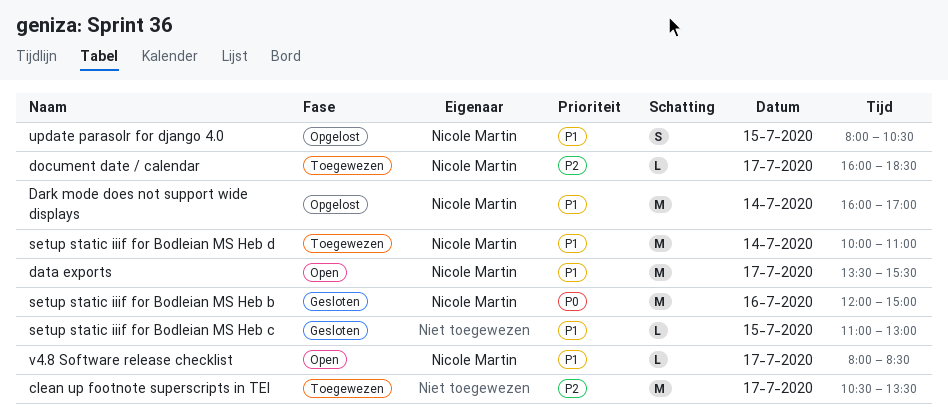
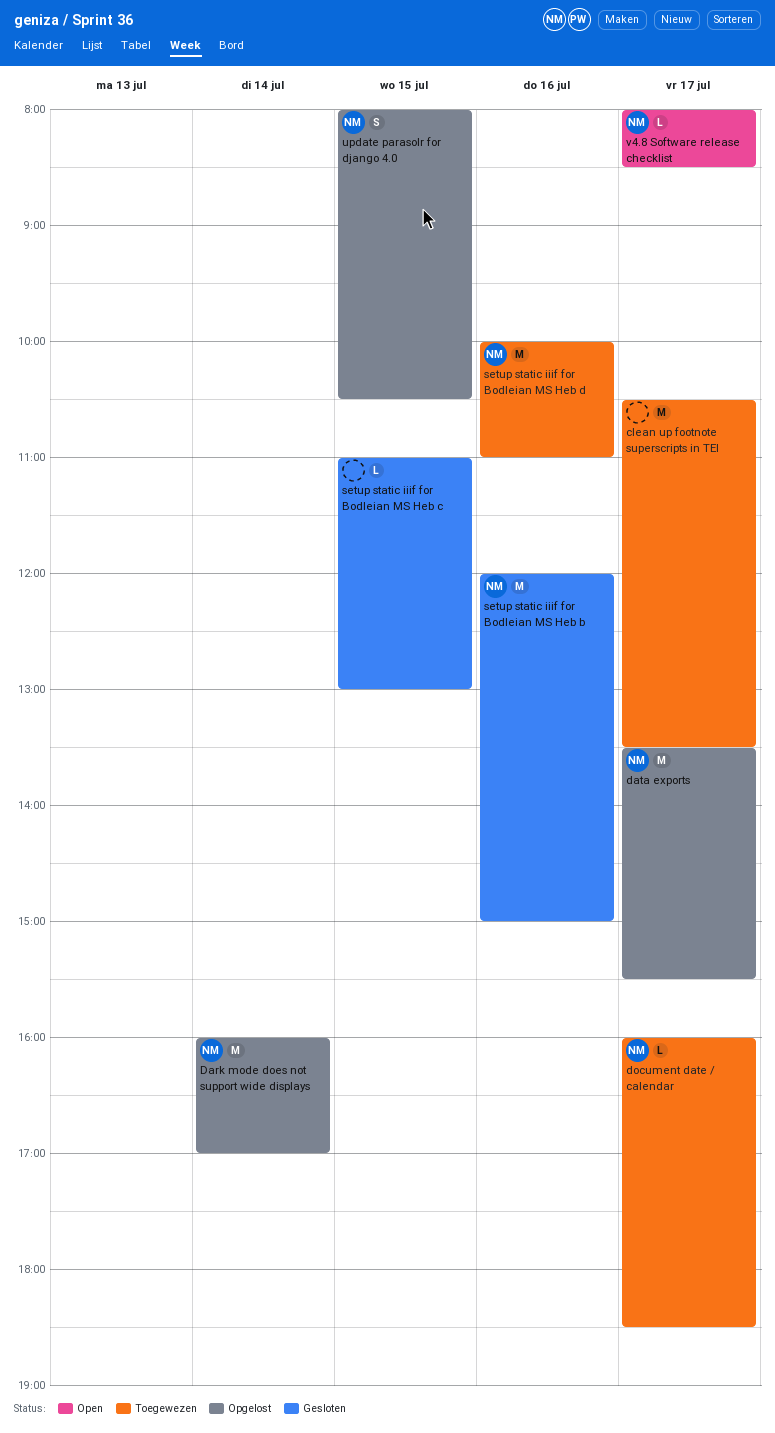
data exports, status: Open -> Opgelost
setup static iiif for Bodleian MS Heb d, day: Jul 14 -> Jul 16

